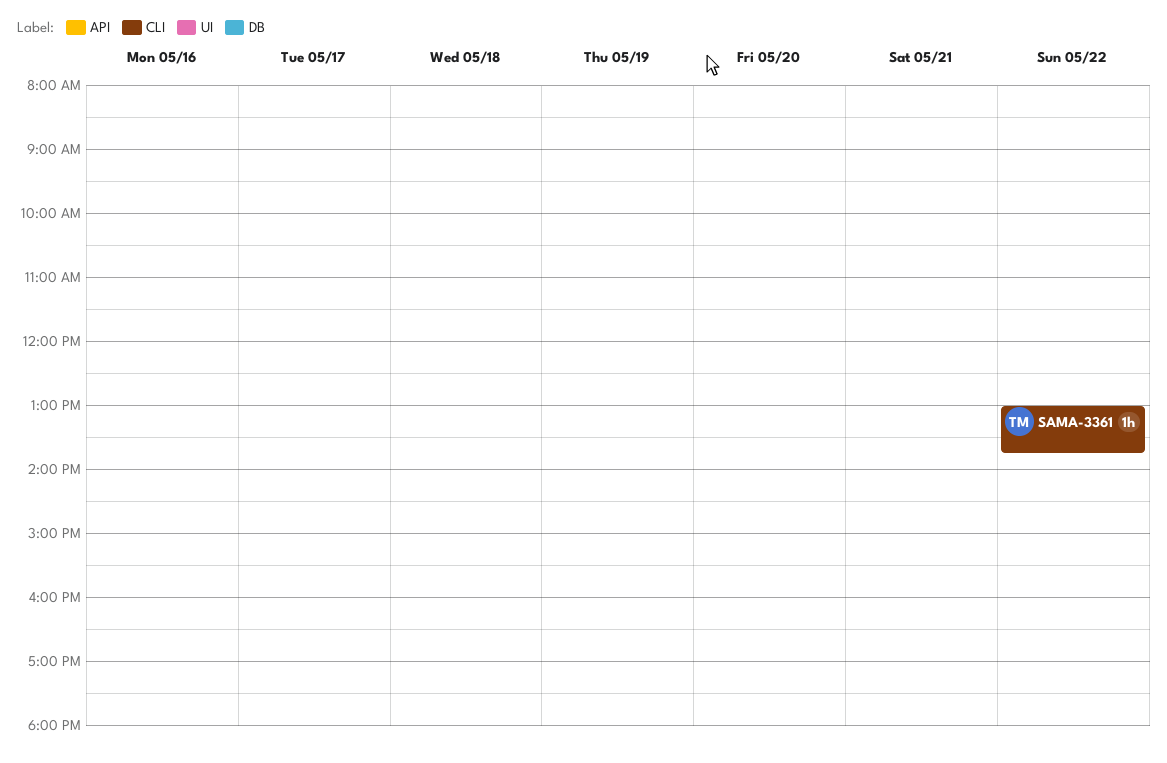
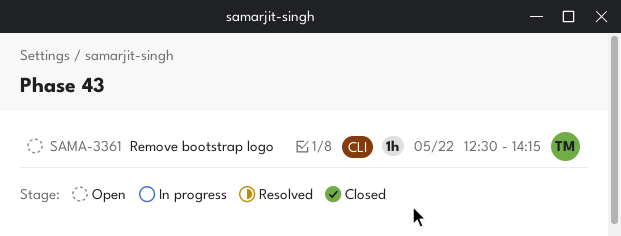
SAMA-3361, begins: 13:00 -> 12:30
SAMA-3361, ends: 13:45 -> 14:15

